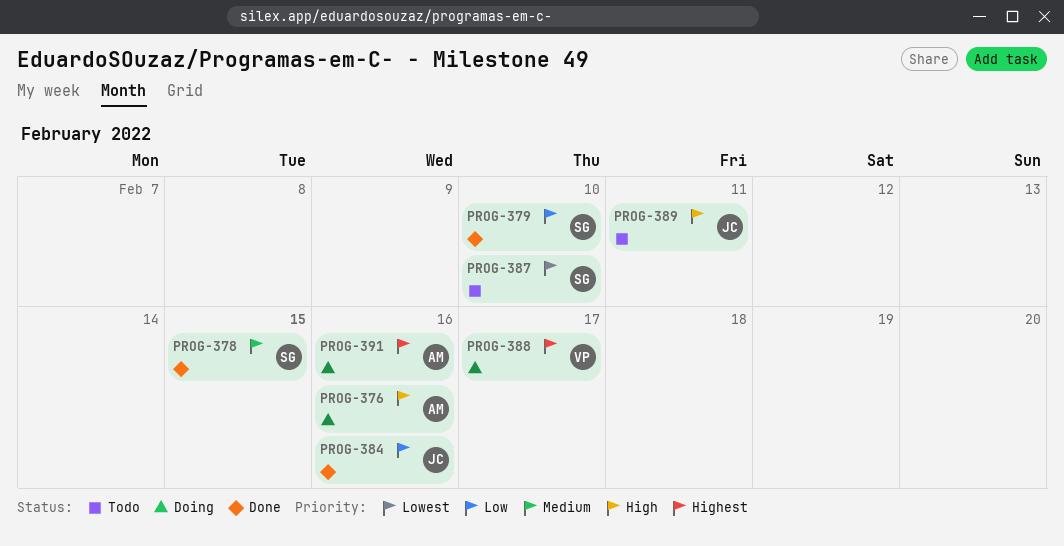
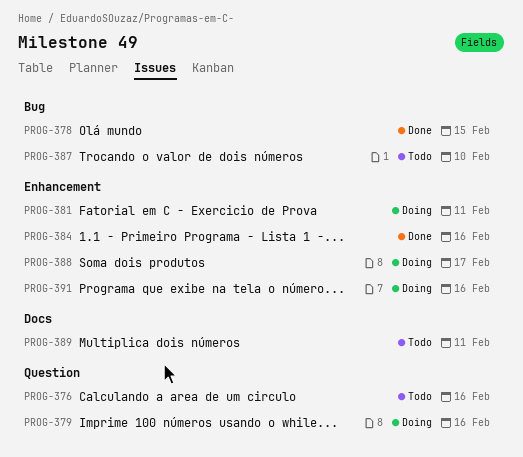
PROG-376, status: Doing -> Todo
PROG-379, status: Done -> Doing
PROG-379, due: Feb 10 -> Feb 16
PROG-381: none -> present

